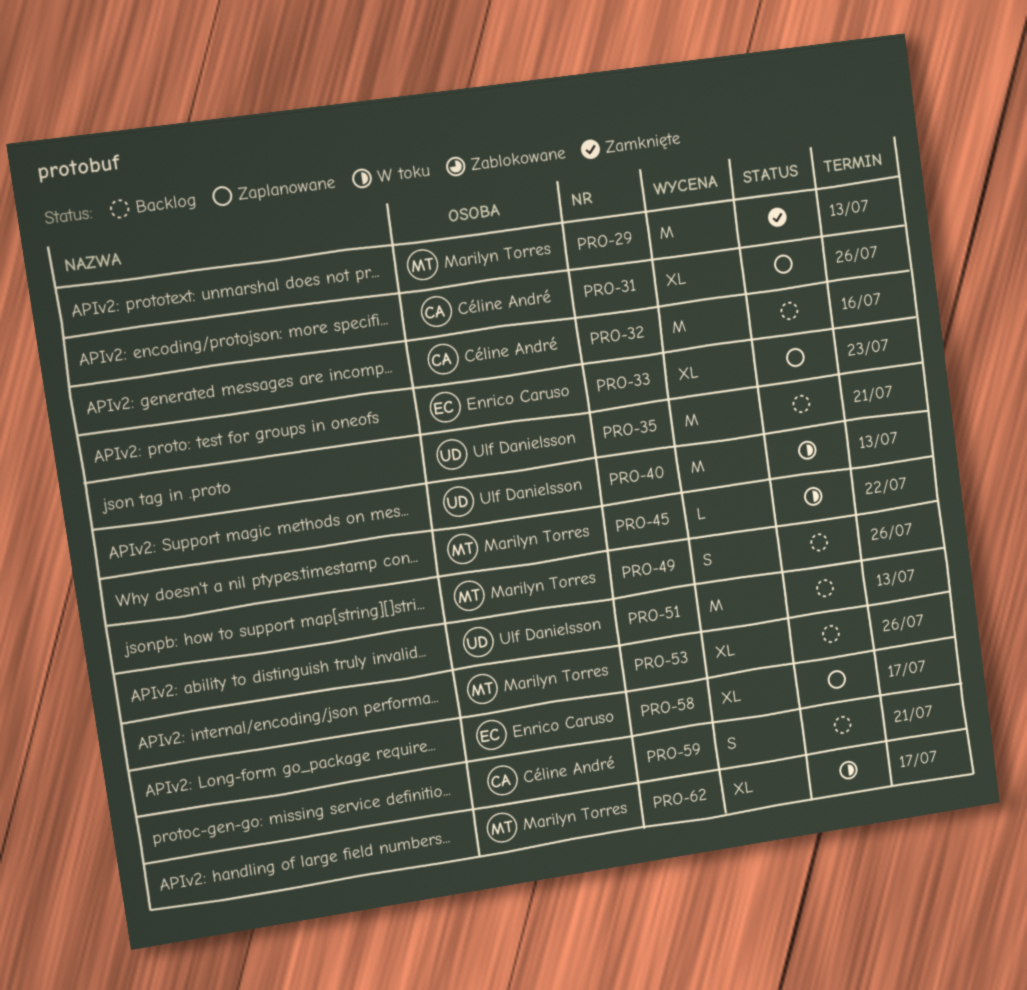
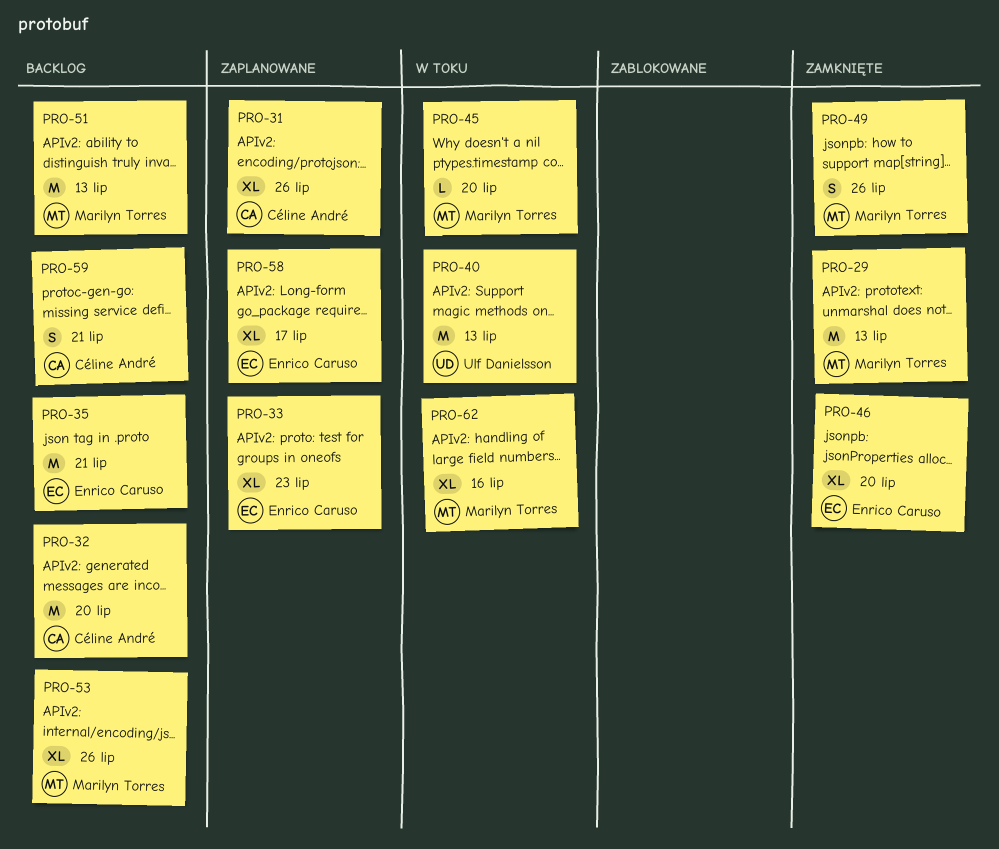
PRO-32, due: Jul 16 -> Jul 20
PRO-35, owner: Ulf Danielsson -> Enrico Caruso
PRO-45, due: Jul 22 -> Jul 20
PRO-46: none -> present
PRO-49, status: Backlog -> Zamknięte
PRO-51, owner: Ulf Danielsson -> Marilyn Torres
PRO-62, due: Jul 17 -> Jul 16

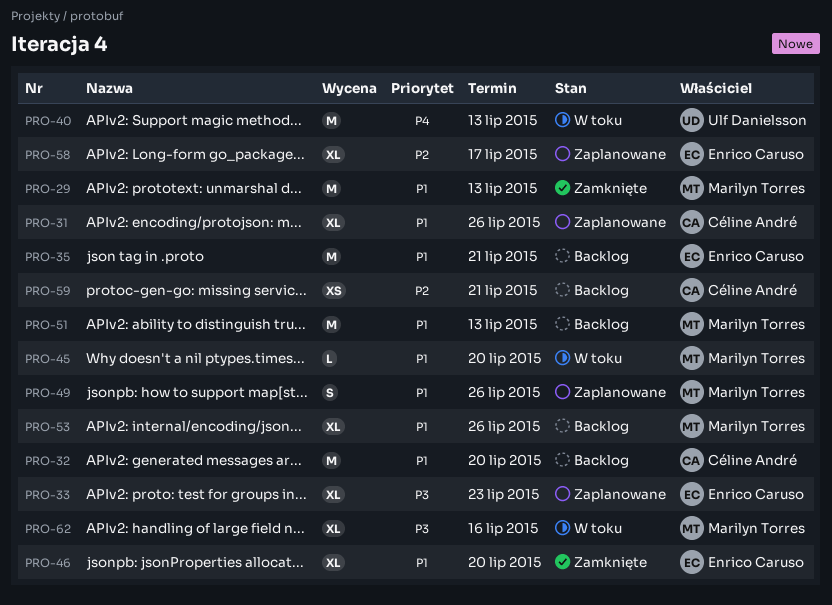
PRO-49, status: Zamknięte -> Zaplanowane
PRO-59, estimate: S -> XS

